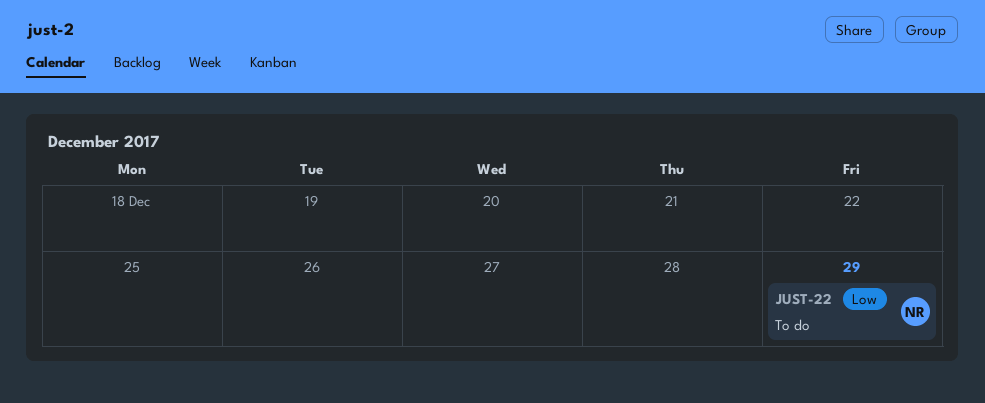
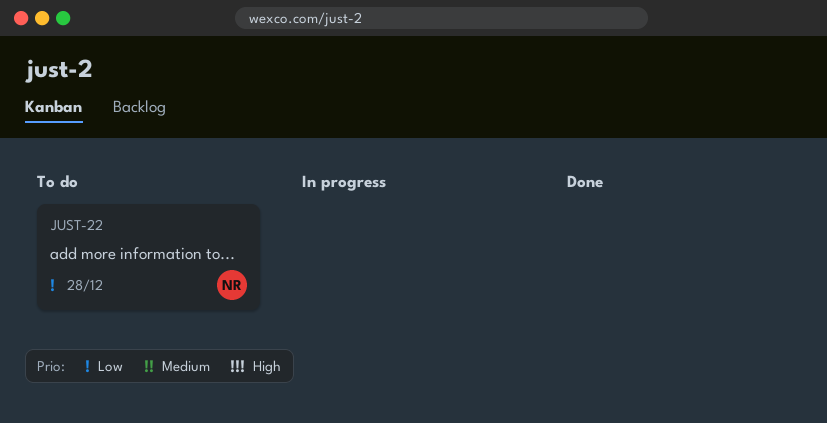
JUST-22, due: Dec 29 -> Dec 28

